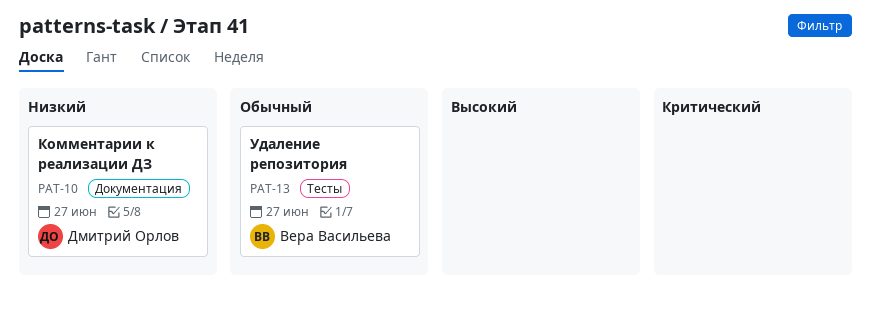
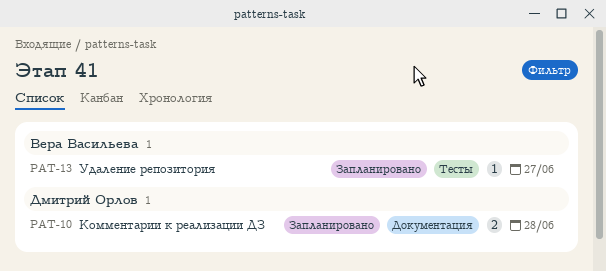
PAT-10, due: Jun 27 -> Jun 28

